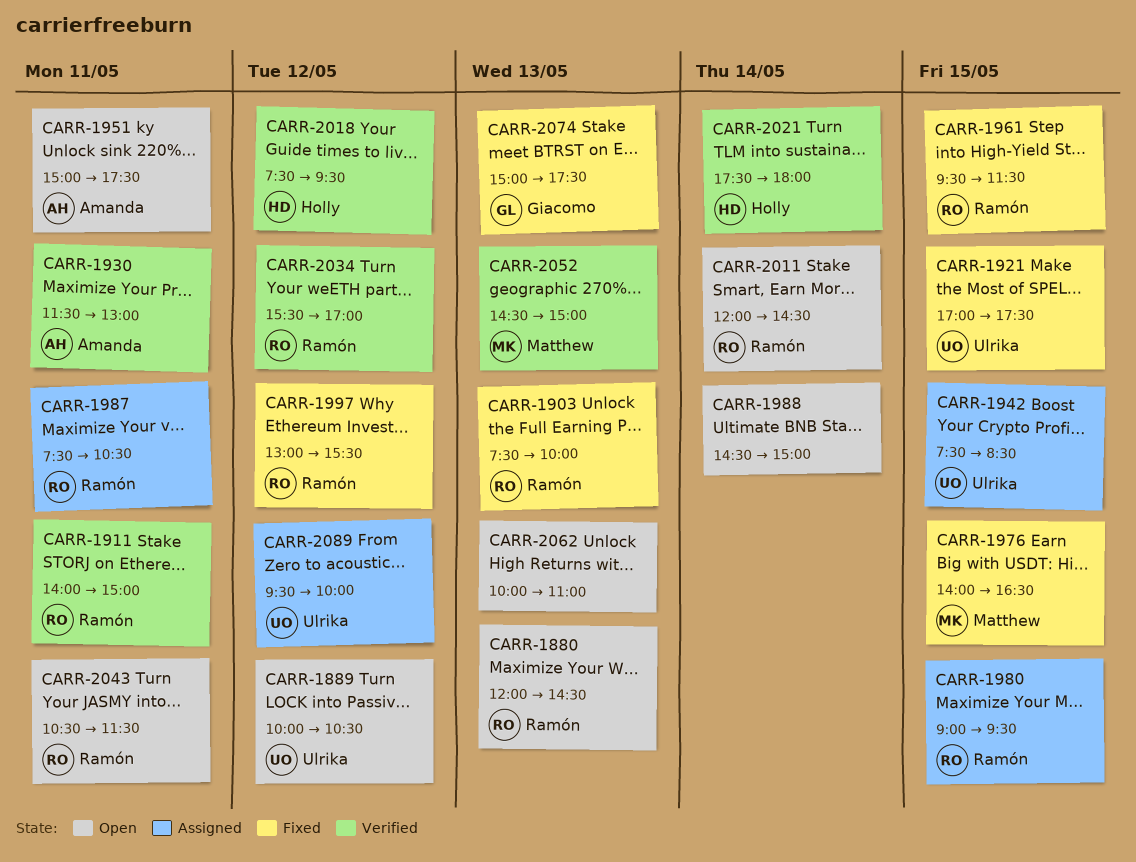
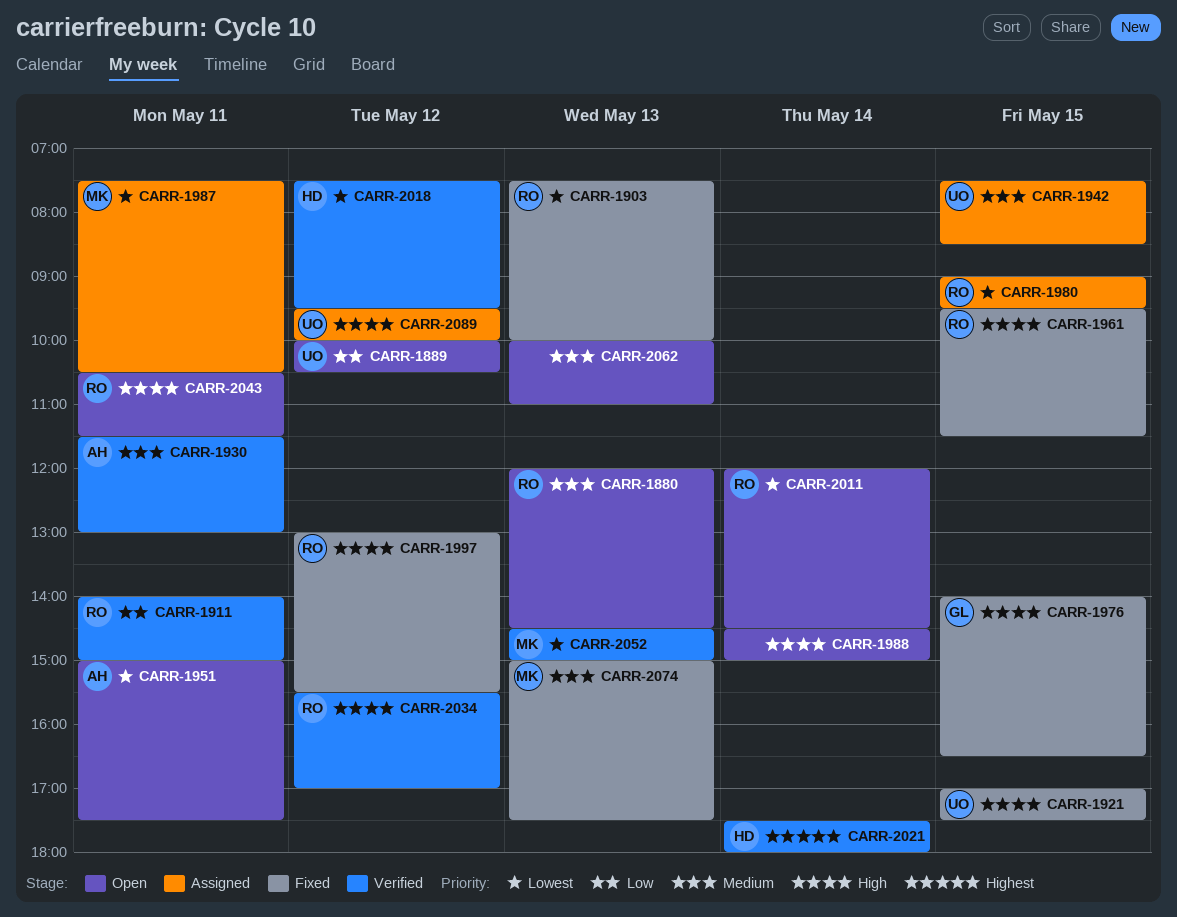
CARR-1976, owner: Matthew -> Giacomo
CARR-1987, owner: Ramón -> Matthew
CARR-2074, owner: Giacomo -> Matthew

